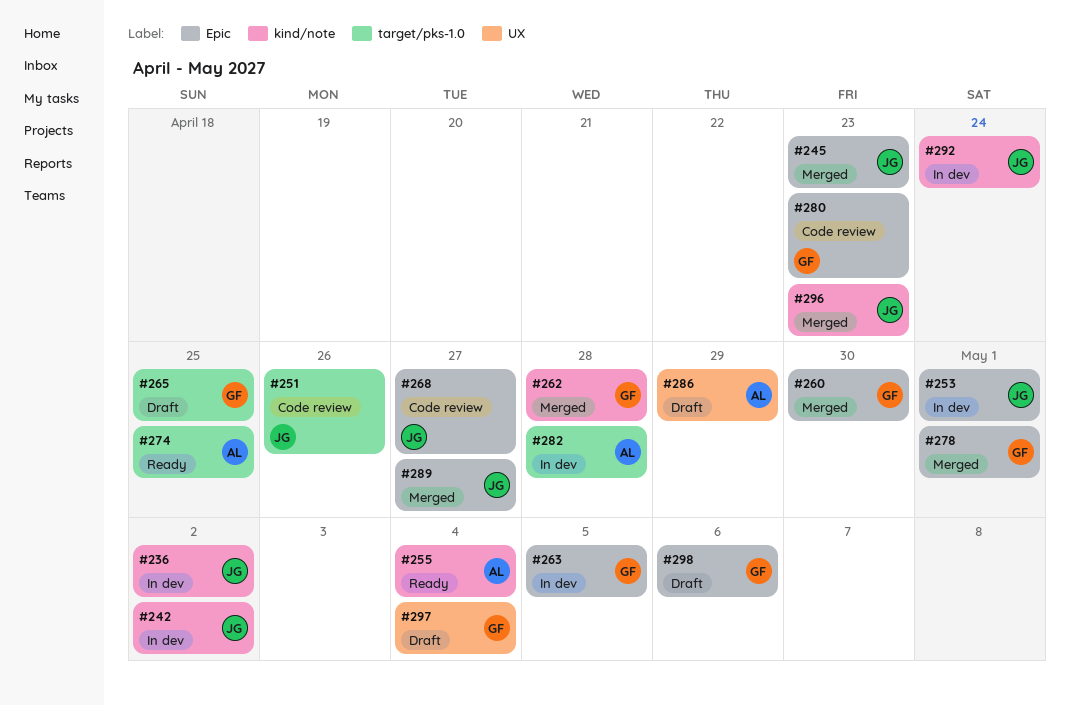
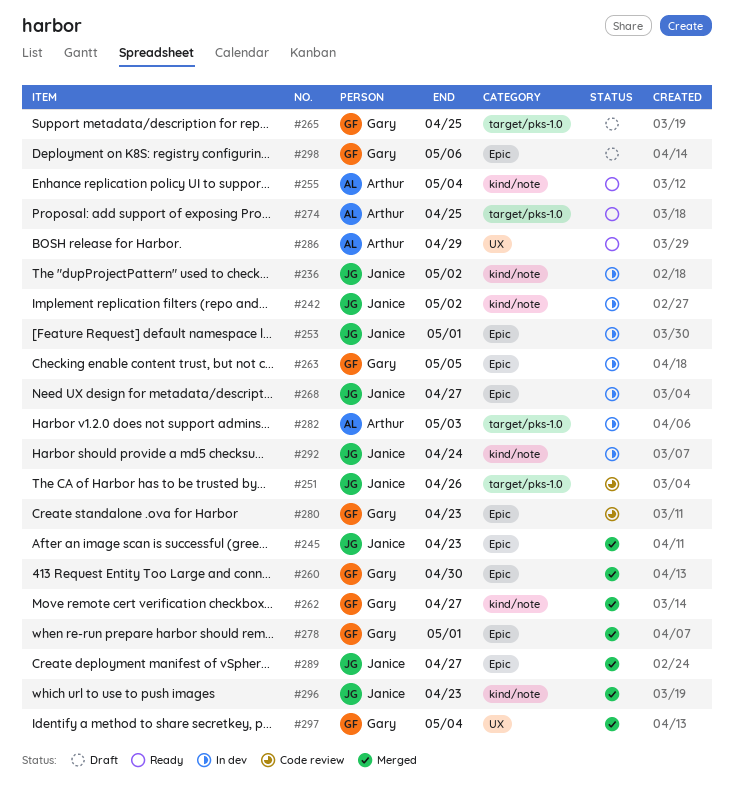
#262, due: Apr 28 -> Apr 27
#268, status: Code review -> In dev
#282, due: Apr 28 -> May 3
#286, status: Draft -> Ready
#297, status: Draft -> Merged

